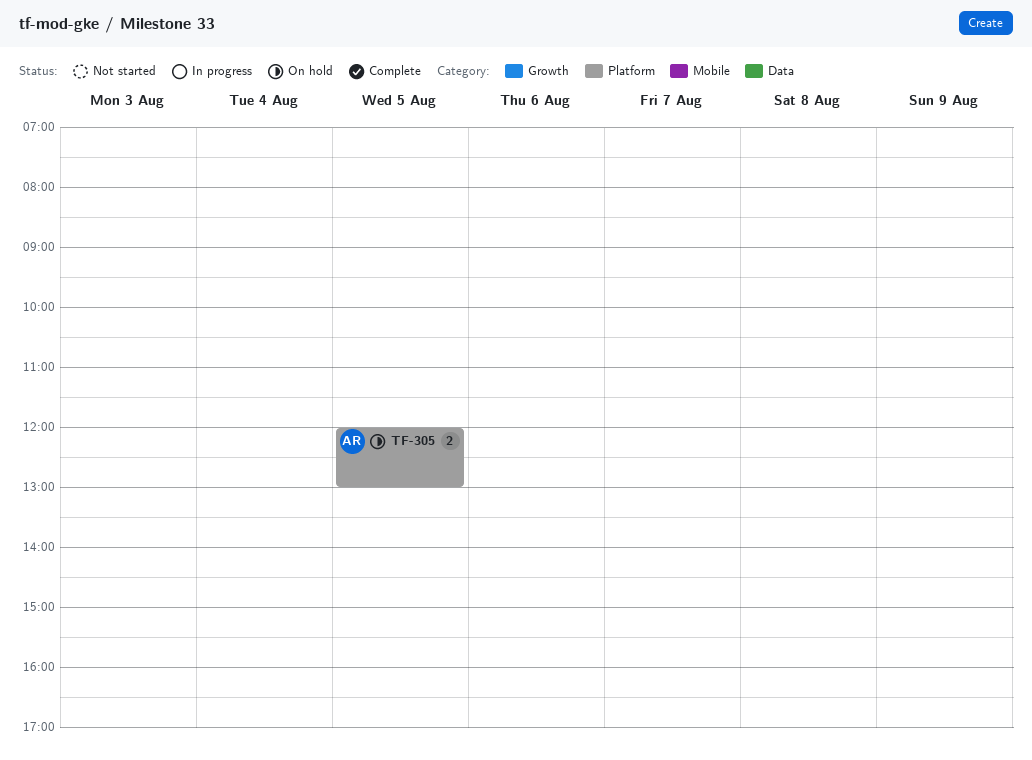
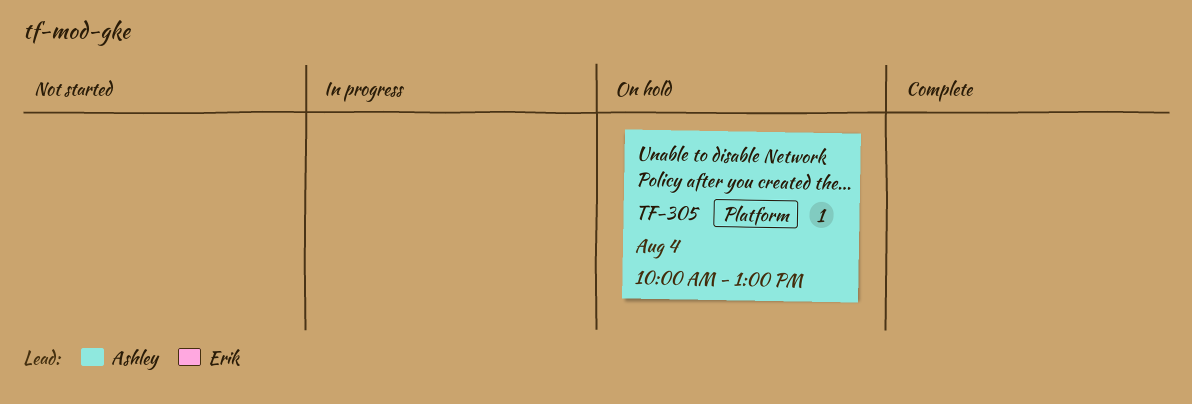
TF-305, estimate: 2 -> 1
TF-305, day: Aug 5 -> Aug 4
TF-305, begins: 12:00 -> 10:00

